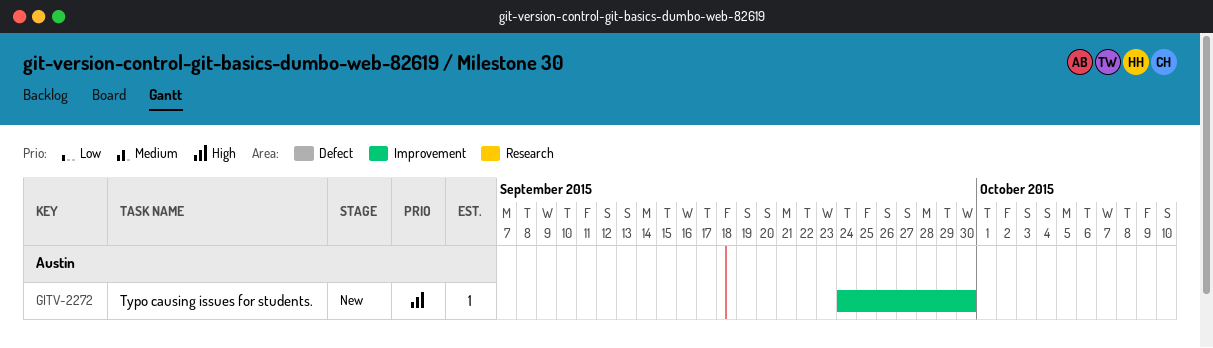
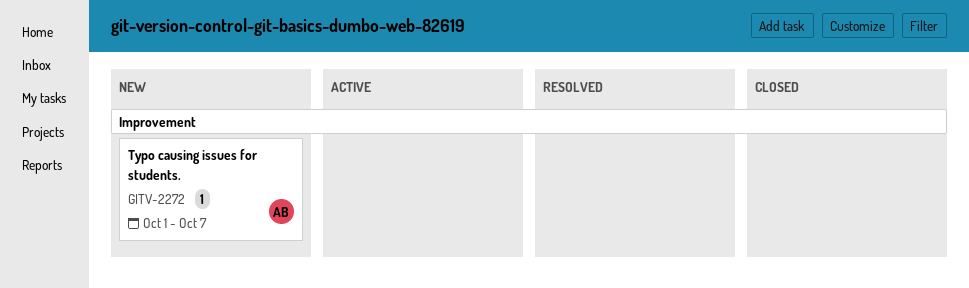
GITV-2272, start: Sep 24 -> Oct 1
GITV-2272, due: Sep 30 -> Oct 7

